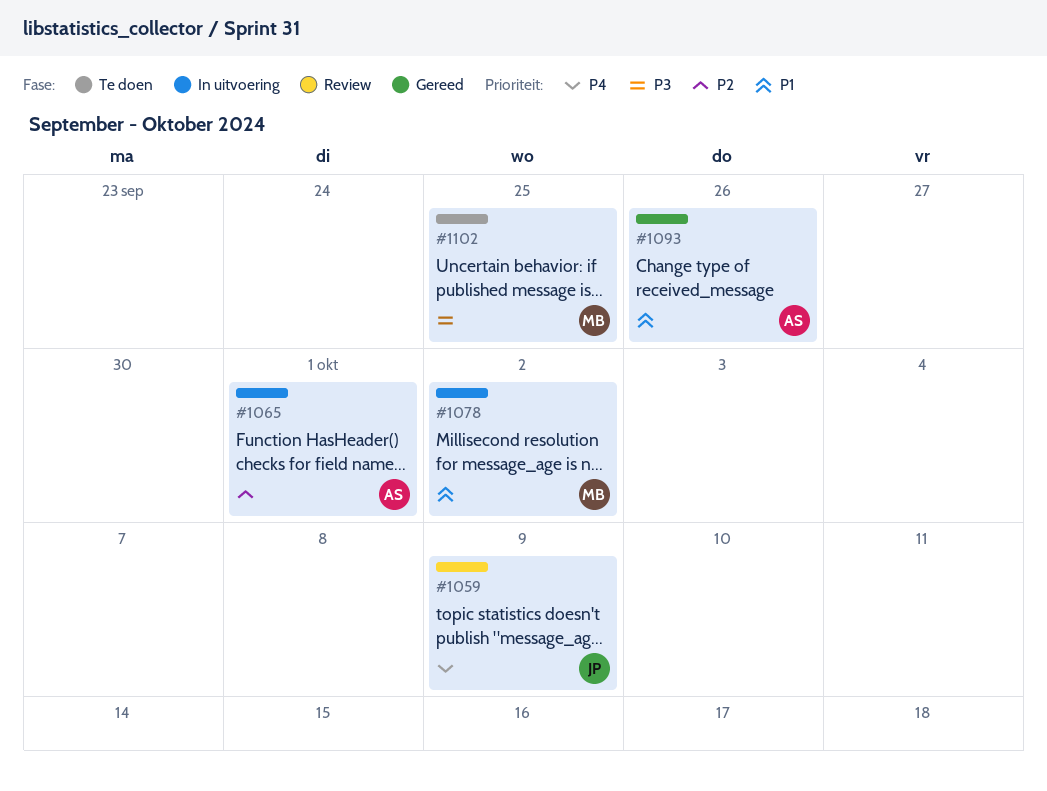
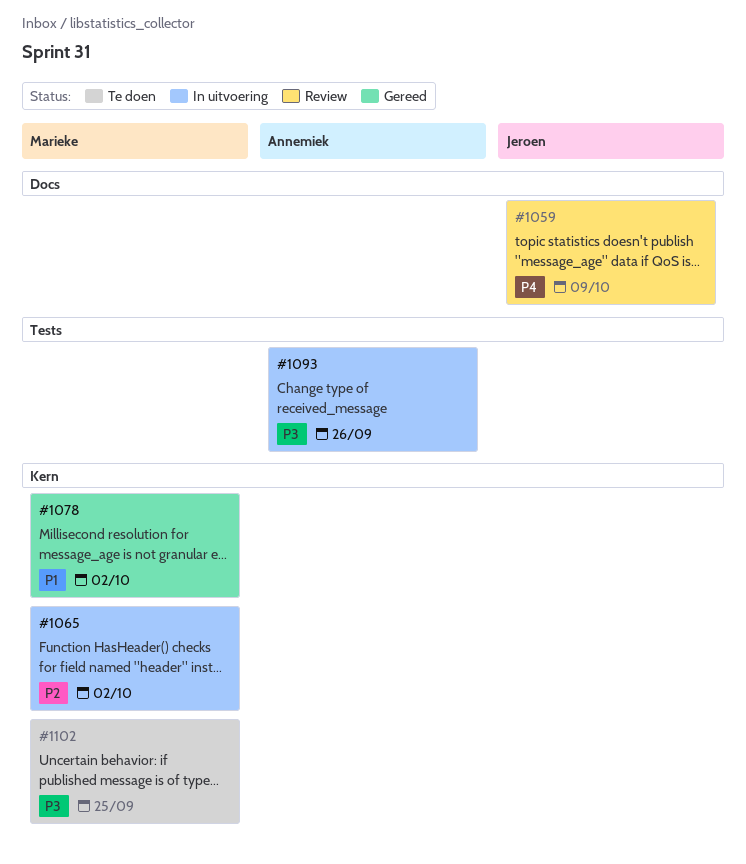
#1065, owner: Annemiek -> Marieke
#1065, due: Oct 1 -> Oct 2
#1078, status: In uitvoering -> Gereed
#1093, status: Gereed -> In uitvoering
#1093, priority: P1 -> P3

